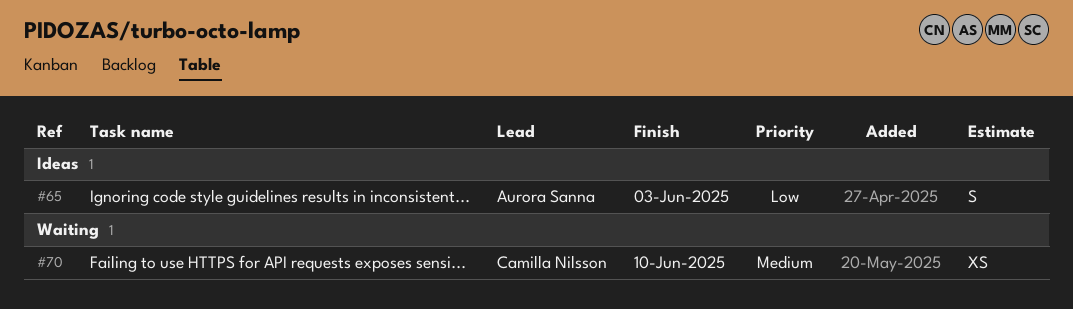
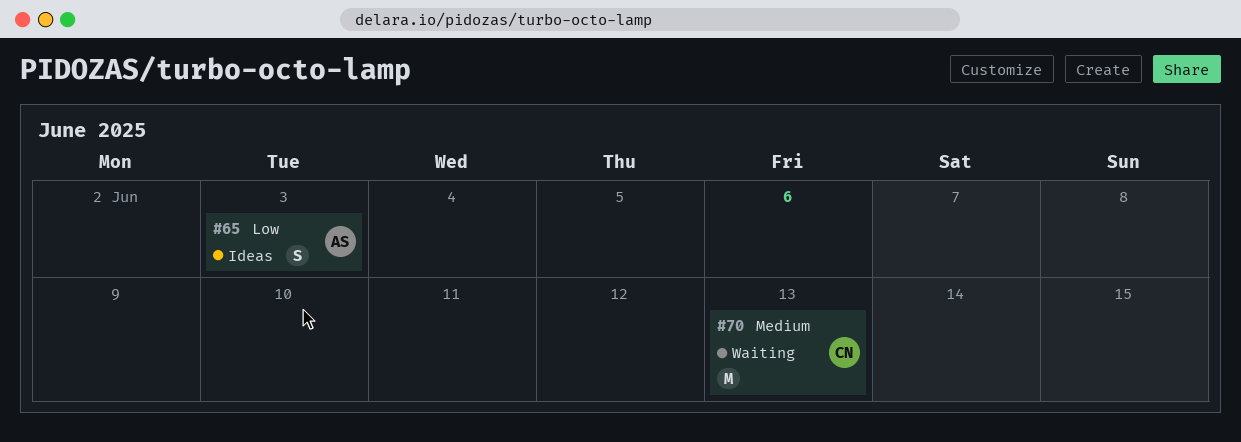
#70, estimate: XS -> M
#70, due: Jun 10 -> Jun 13

